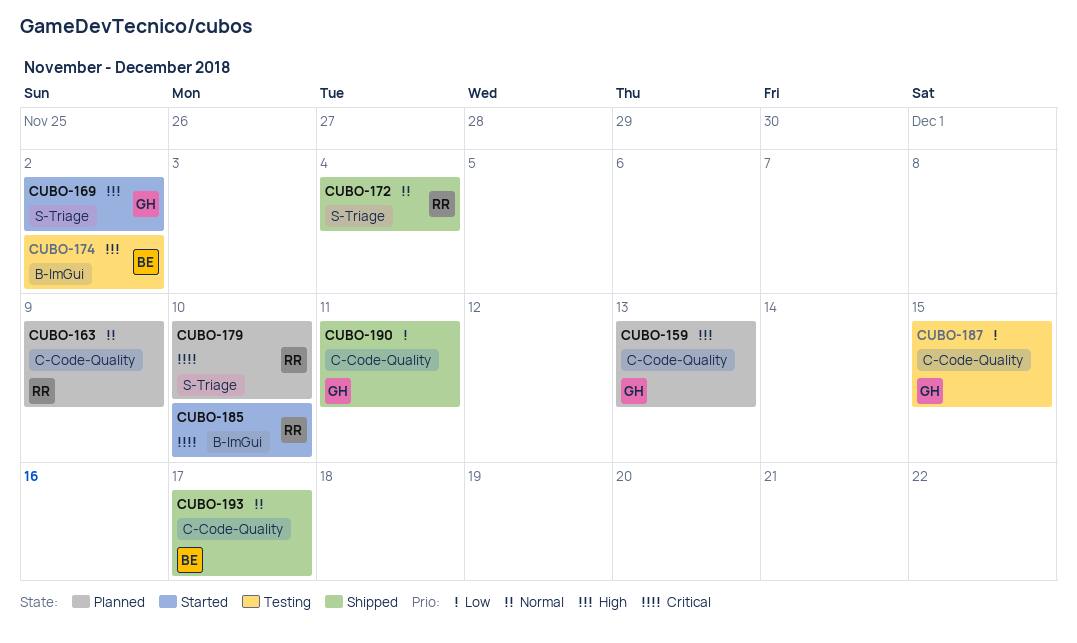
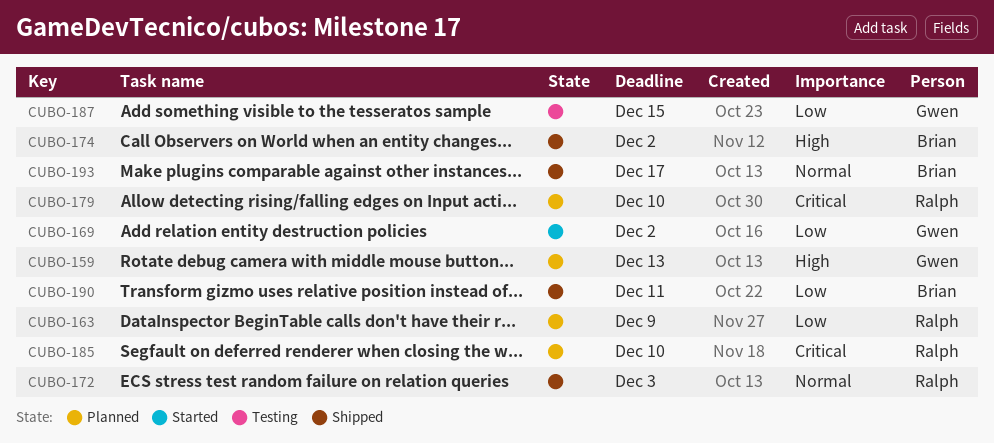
CUBO-163, priority: Normal -> Low
CUBO-169, priority: High -> Low
CUBO-172, due: Dec 4 -> Dec 3
CUBO-174, status: Testing -> Shipped
CUBO-185, status: Started -> Planned
CUBO-190, owner: Gwen -> Brian

